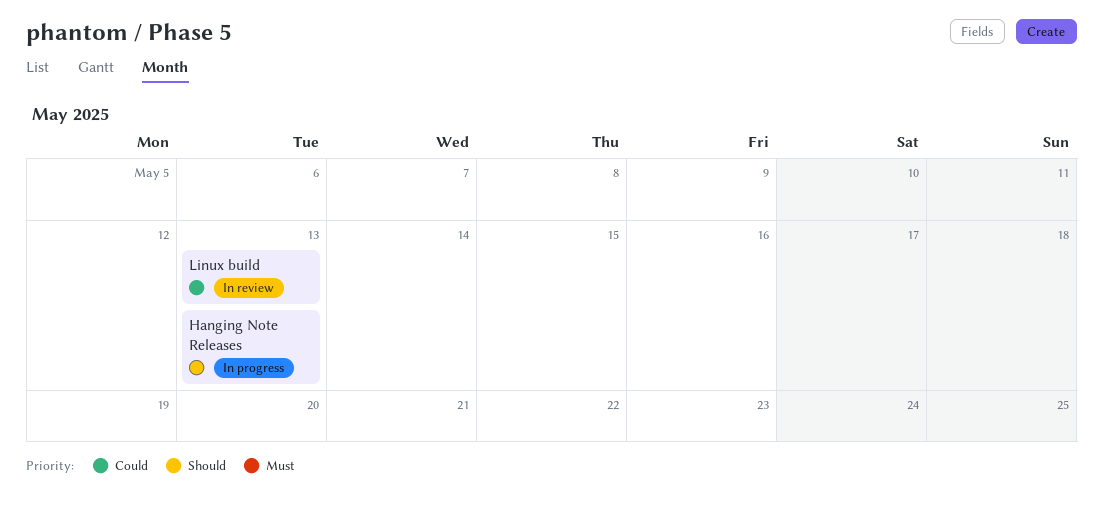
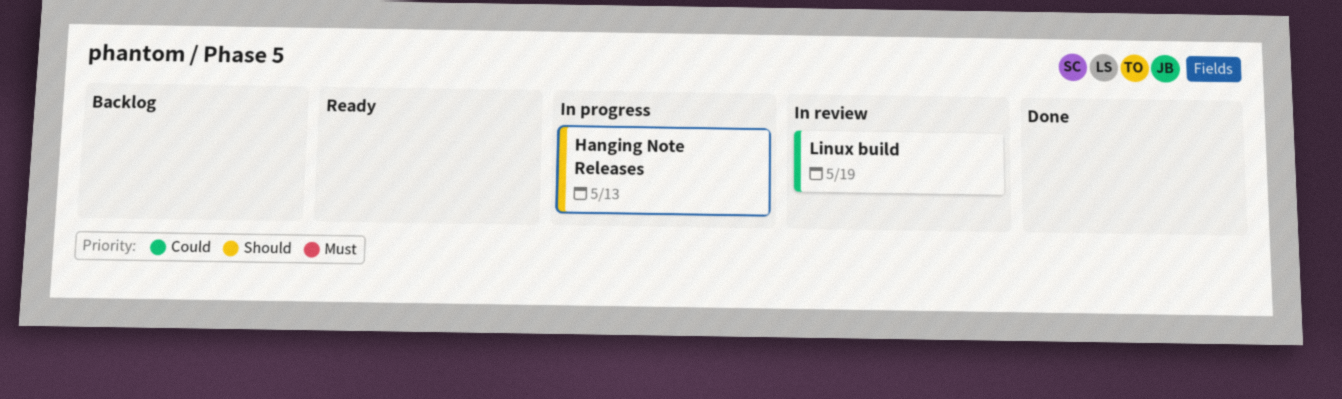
Linux build, due: May 13 -> May 19

